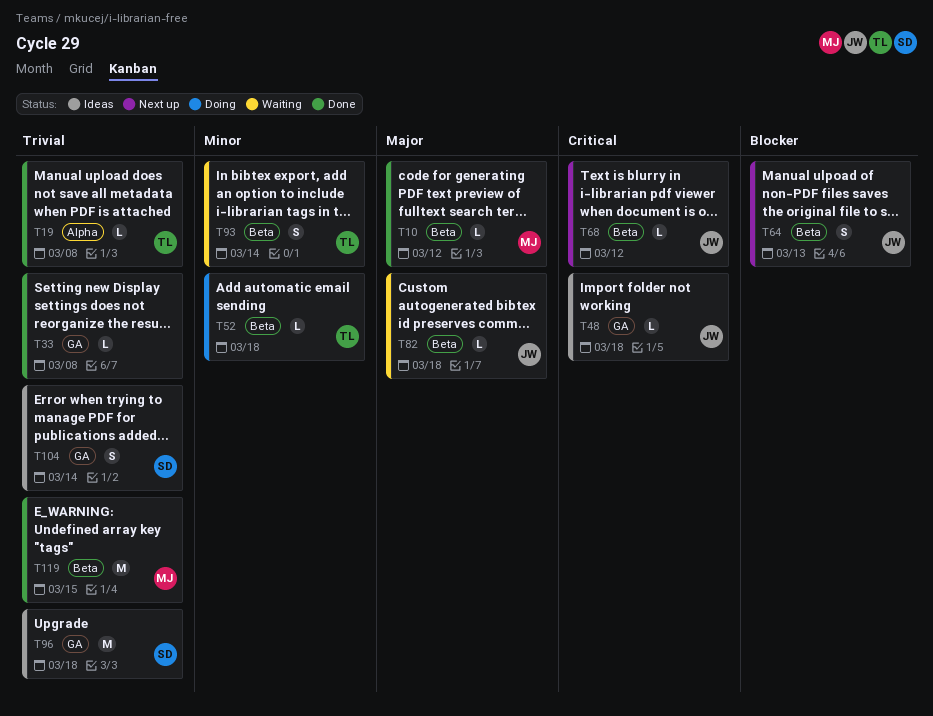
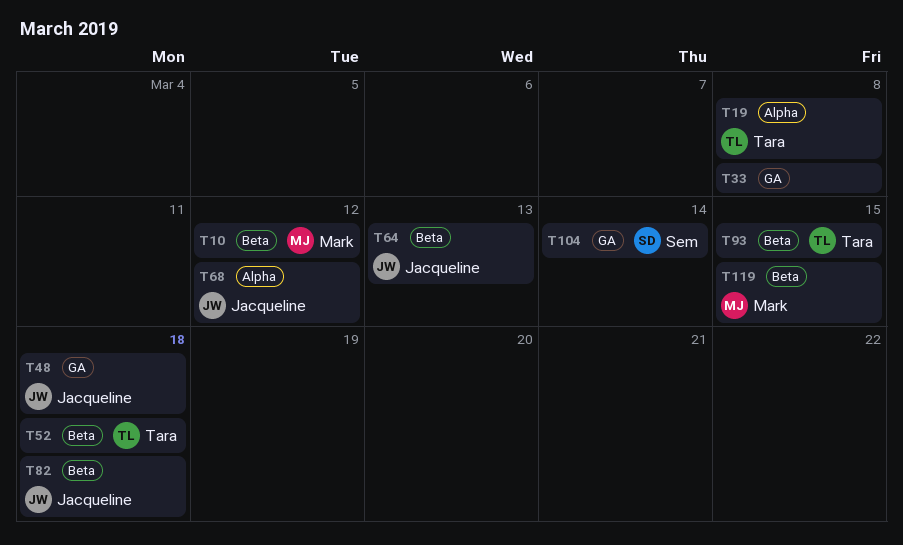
T68, label: Beta -> Alpha
T93, due: Mar 14 -> Mar 15
T96: present -> none

